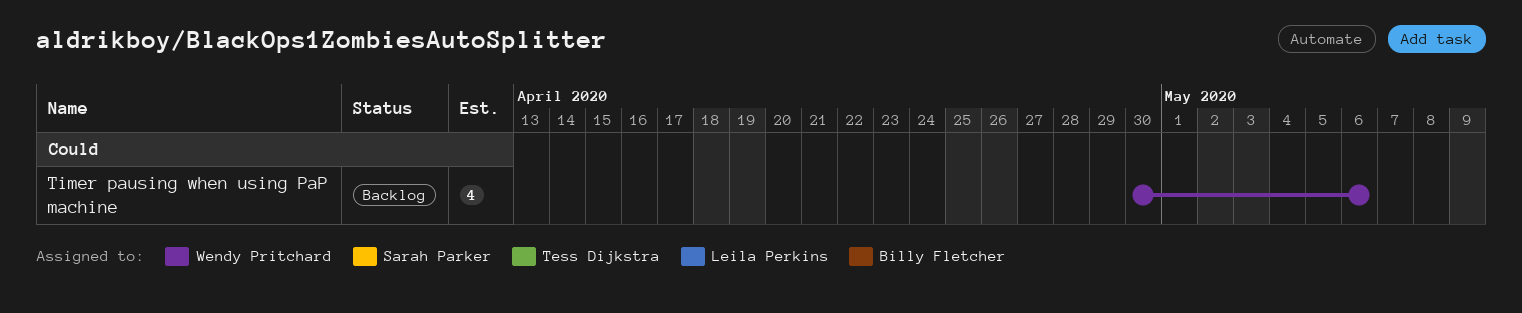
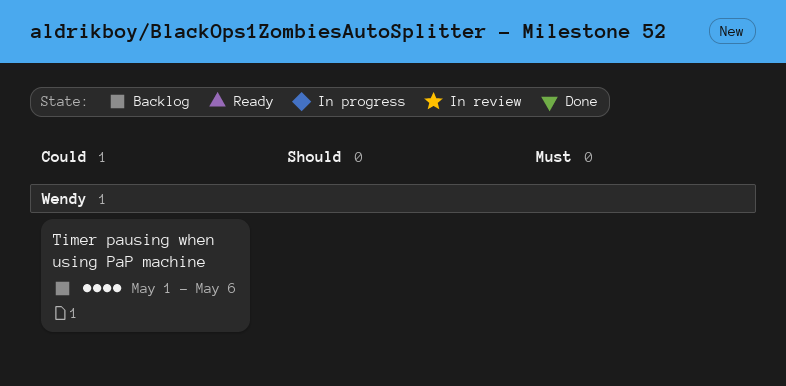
Timer pausing when using PaP machine, start: Apr 30 -> May 1

